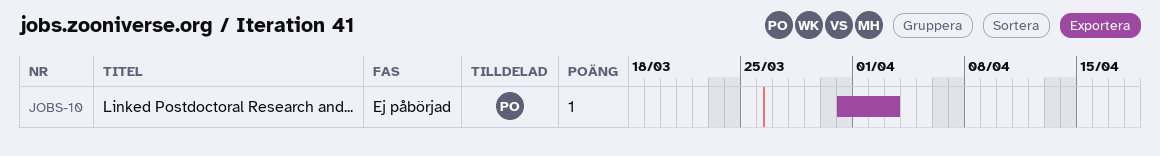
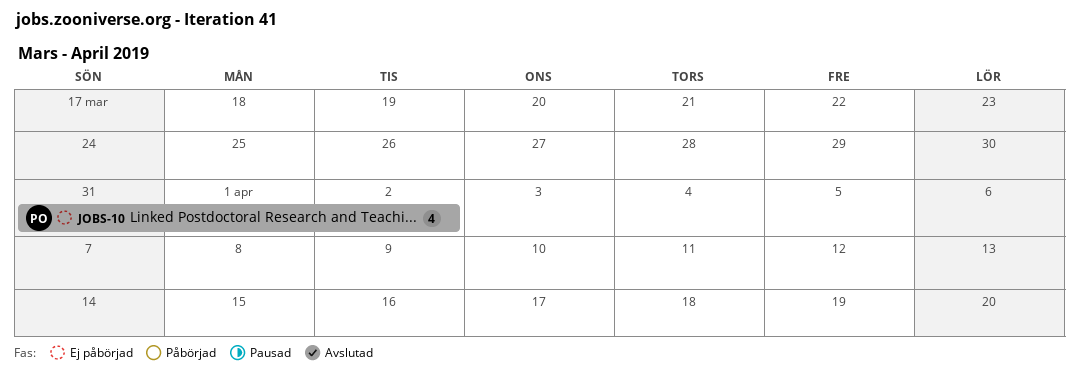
JOBS-10, estimate: 1 -> 4
JOBS-10, due: Apr 3 -> Apr 2

